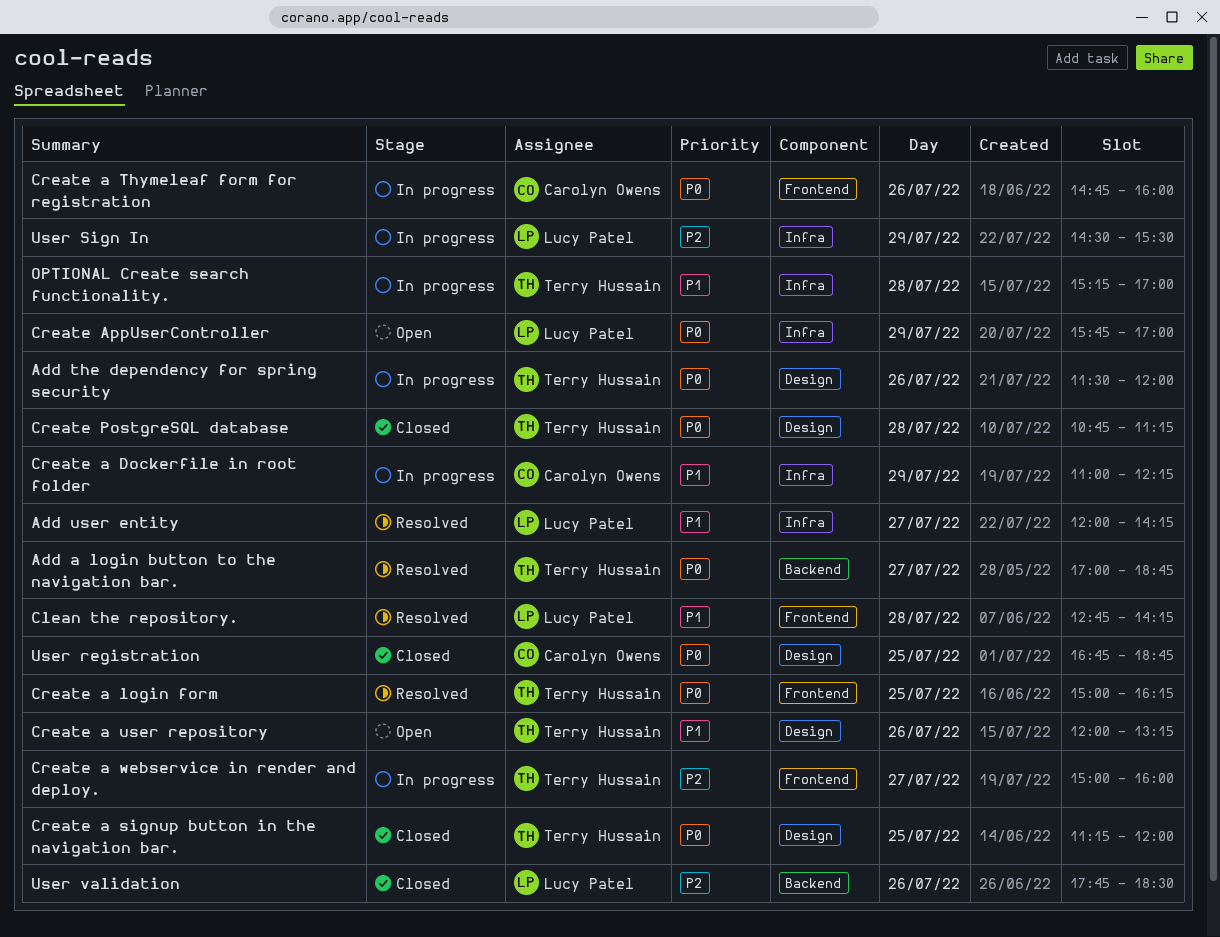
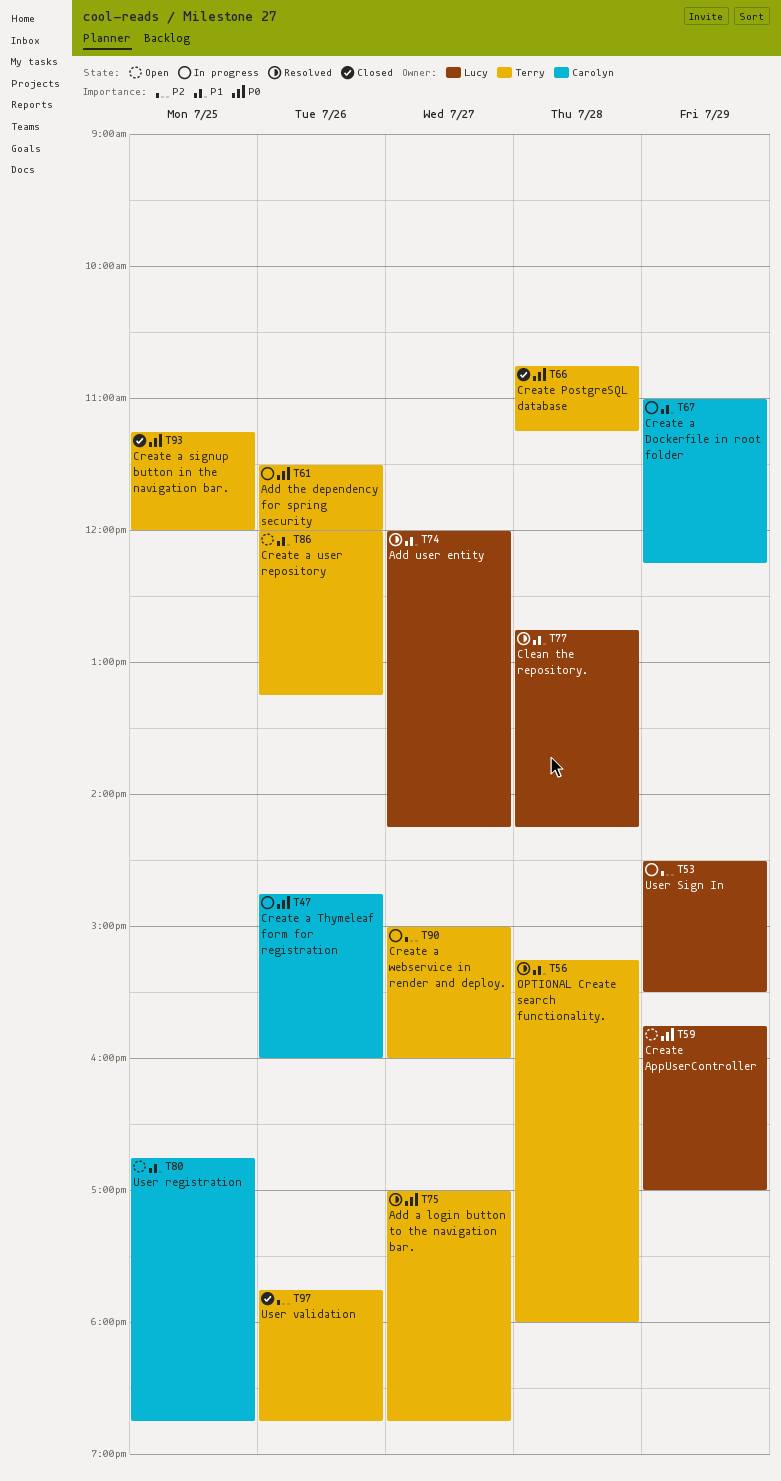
Create a login form: present -> none
OPTIONAL Create search functionality., status: In progress -> Resolved
OPTIONAL Create search functionality., ends: 17:00 -> 18:00
User registration, status: Closed -> Open
User registration, priority: P0 -> P1
User validation, owner: Lucy Patel -> Terry Hussain
User validation, ends: 18:30 -> 18:45

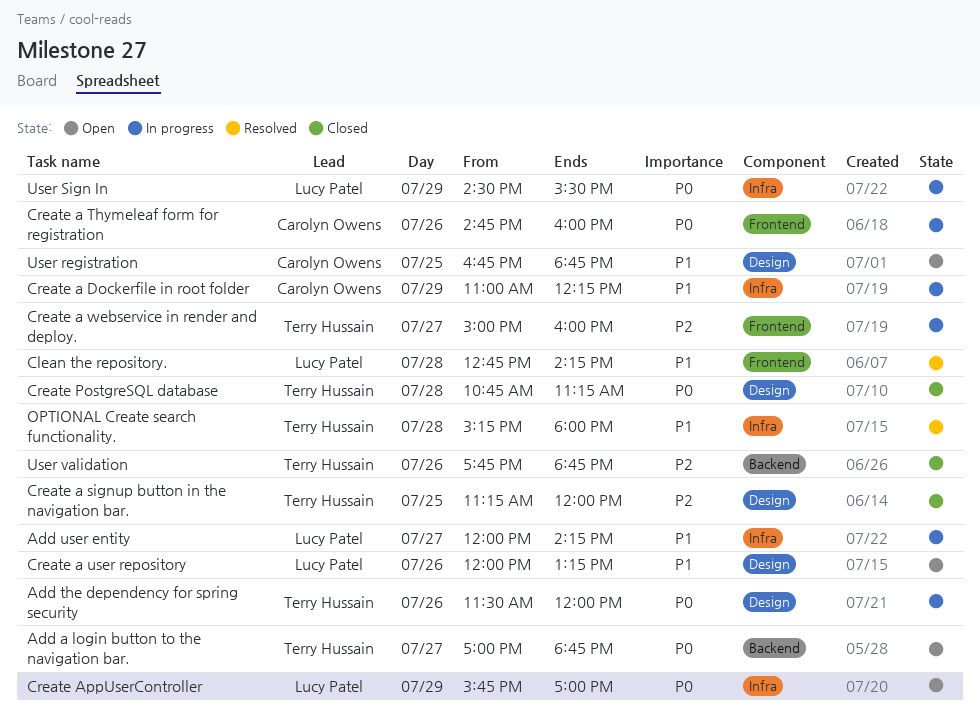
Add a login button to the navigation bar., status: Resolved -> Open
Add user entity, status: Resolved -> In progress
Create a signup button in the navigation bar., priority: P0 -> P2
Create a user repository, owner: Terry Hussain -> Lucy Patel
User Sign In, priority: P2 -> P0

